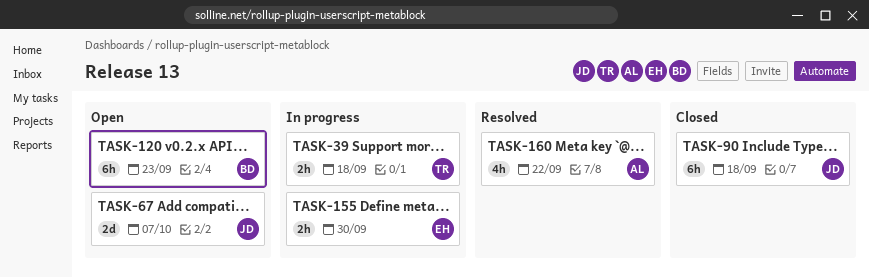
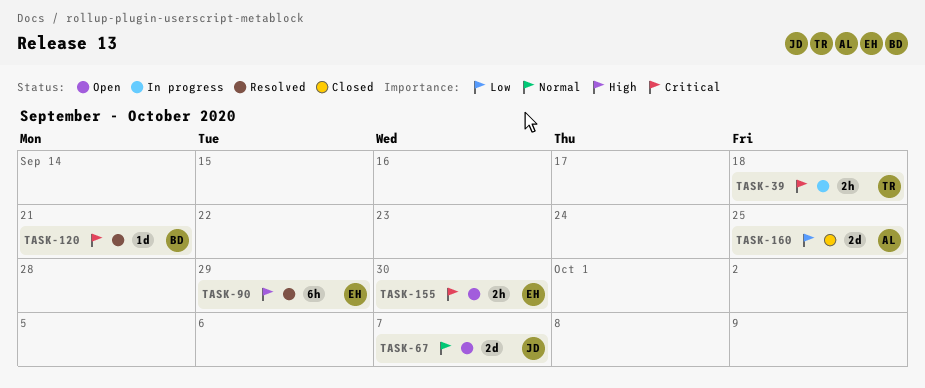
TASK-90, status: Closed -> Resolved
TASK-90, owner: JD -> EH
TASK-90, due: Sep 18 -> Sep 29
TASK-120, status: Open -> Resolved
TASK-120, estimate: 6h -> 1d
TASK-120, due: Sep 23 -> Sep 21
TASK-155, status: In progress -> Open
TASK-160, status: Resolved -> Closed
TASK-160, estimate: 4h -> 2d
TASK-160, due: Sep 22 -> Sep 25

